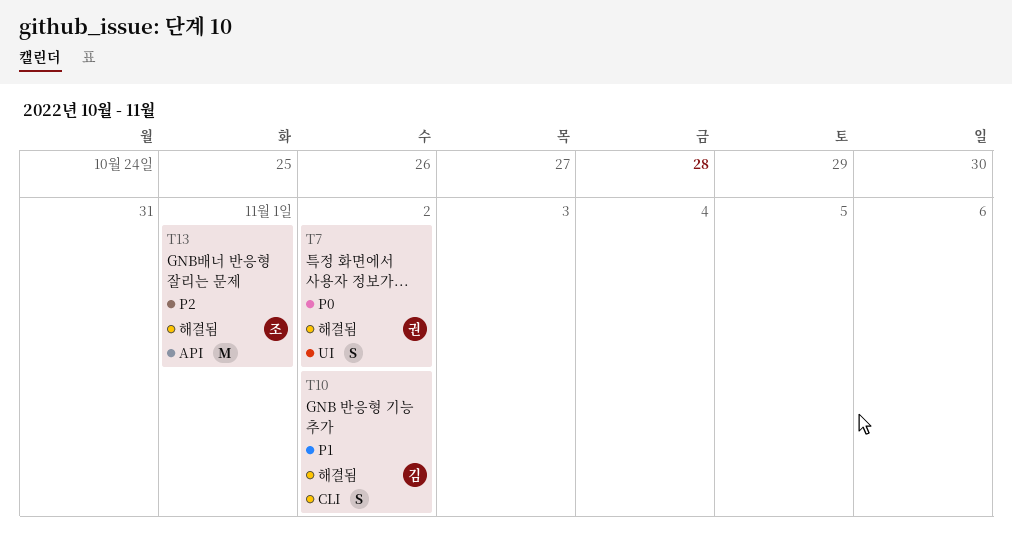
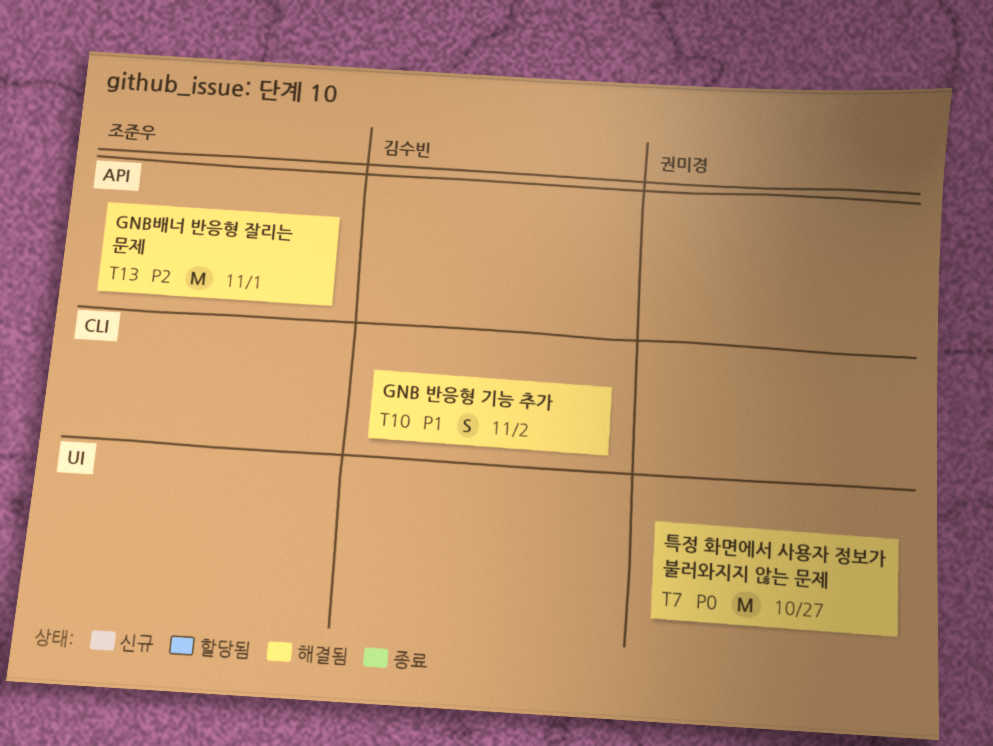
T7, estimate: S -> M
T7, due: Nov 2 -> Oct 27

